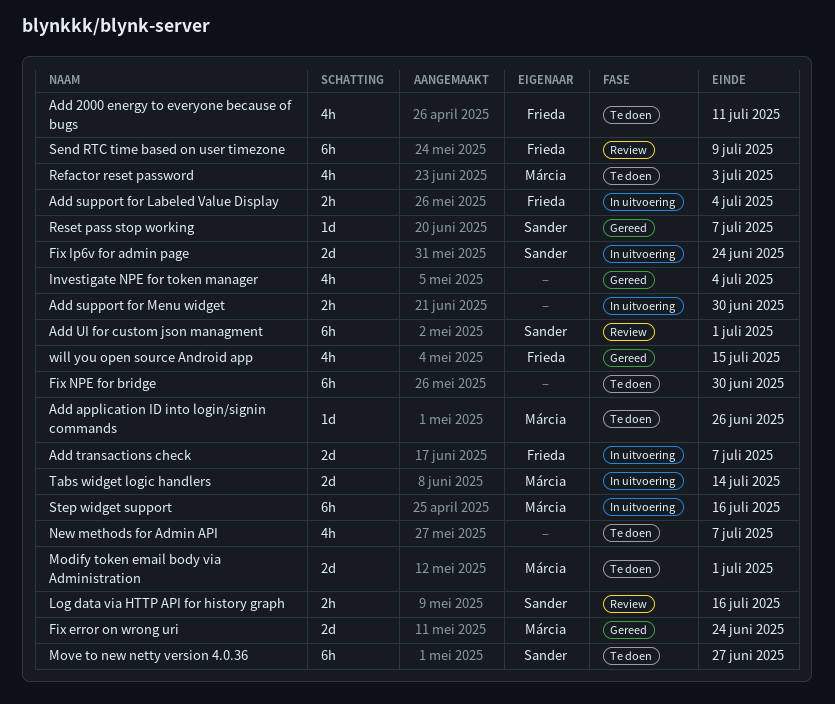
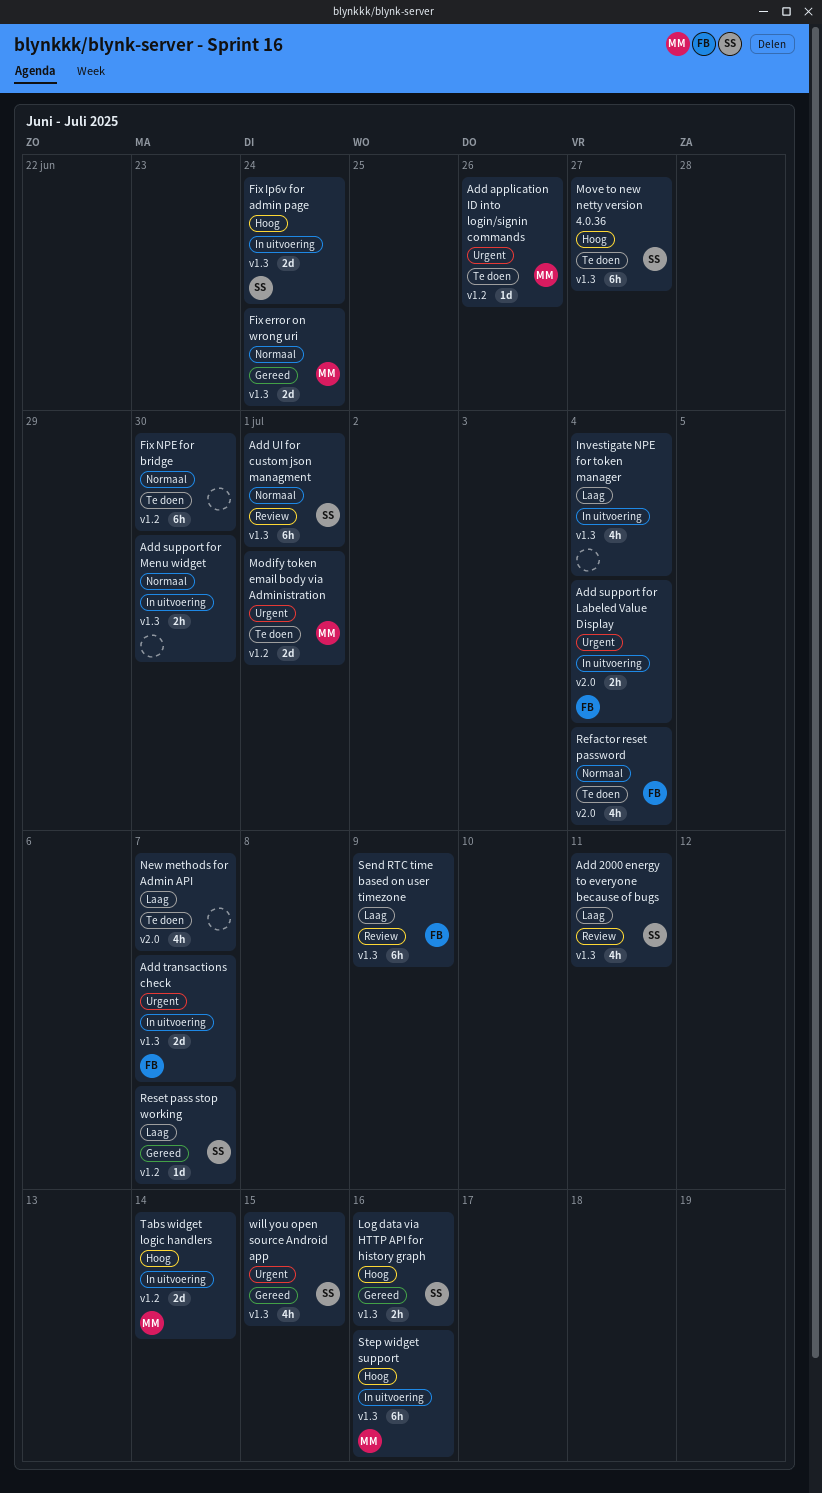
Add 2000 energy to everyone because of bugs, status: Te doen -> Review
Add 2000 energy to everyone because of bugs, owner: Frieda -> Sander
Investigate NPE for token manager, status: Gereed -> In uitvoering
Log data via HTTP API for history graph, status: Review -> Gereed
Refactor reset password, owner: Márcia -> Frieda
Refactor reset password, due: Jul 3 -> Jul 4
will you open source Android app, owner: Frieda -> Sander

